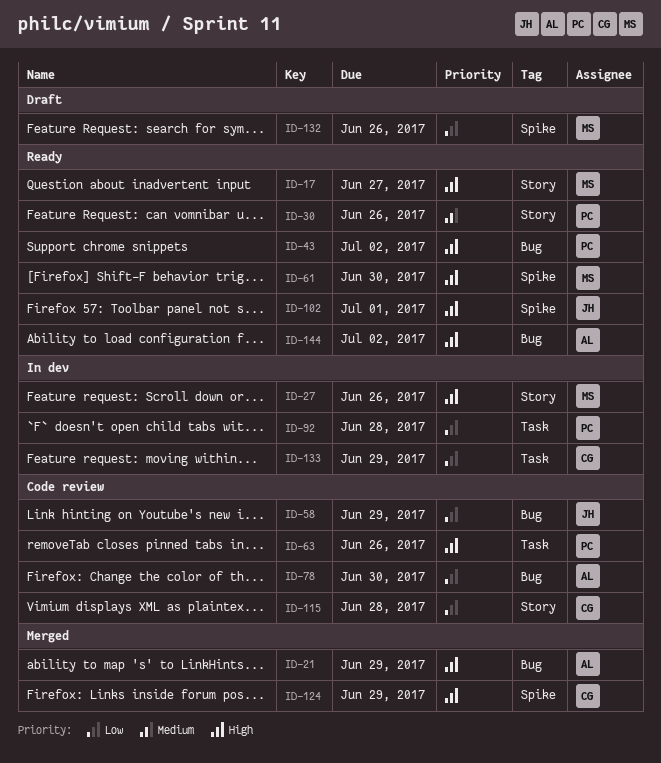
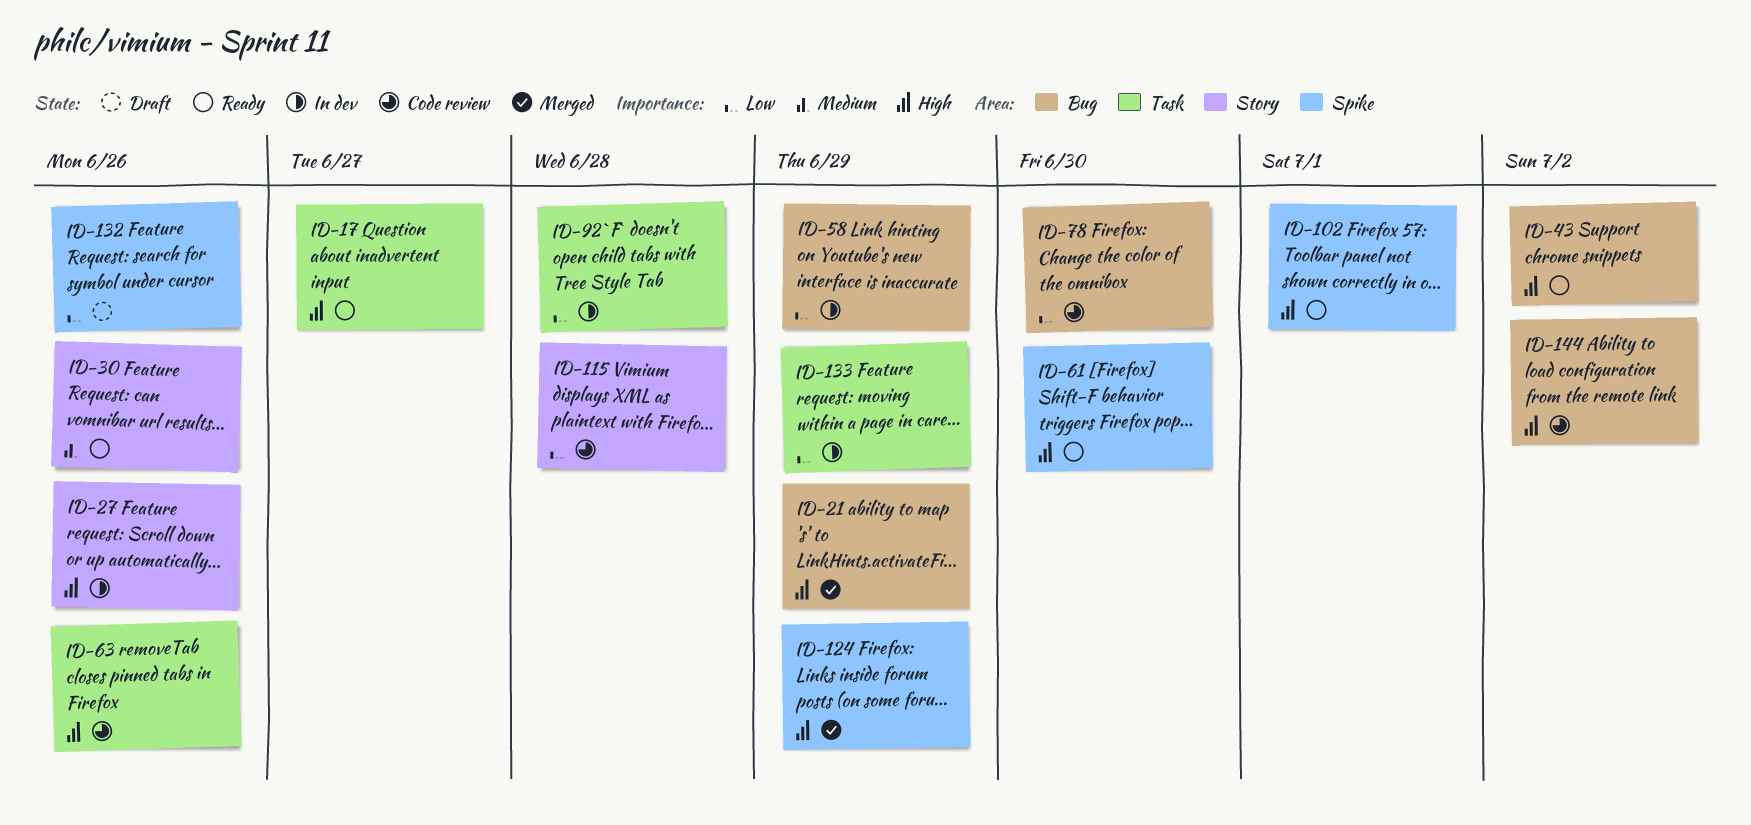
ID-17, label: Story -> Task
ID-58, status: Code review -> In dev
ID-144, status: Ready -> Code review

